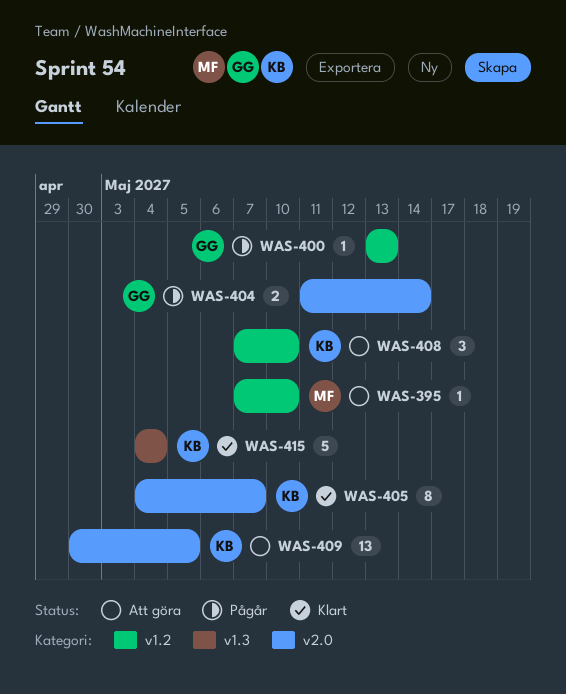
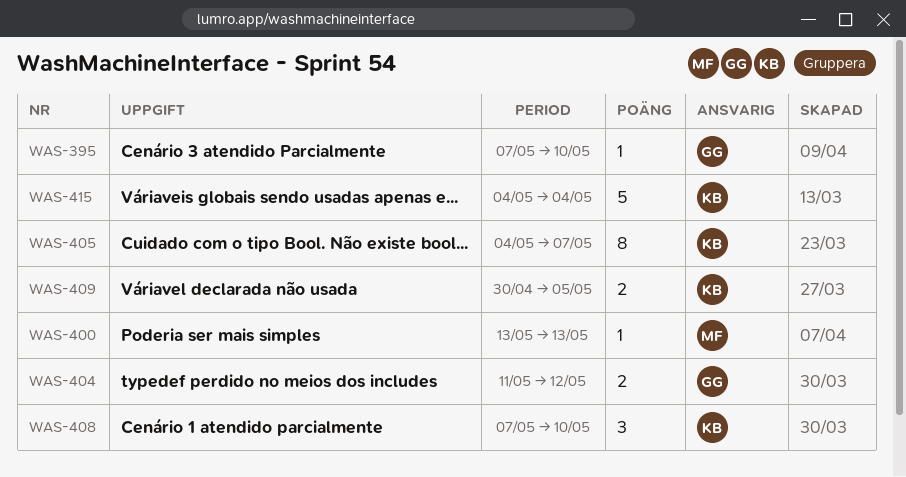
WAS-395, owner: MF -> GG
WAS-400, owner: GG -> MF
WAS-404, due: May 14 -> May 12
WAS-409, estimate: 13 -> 2

